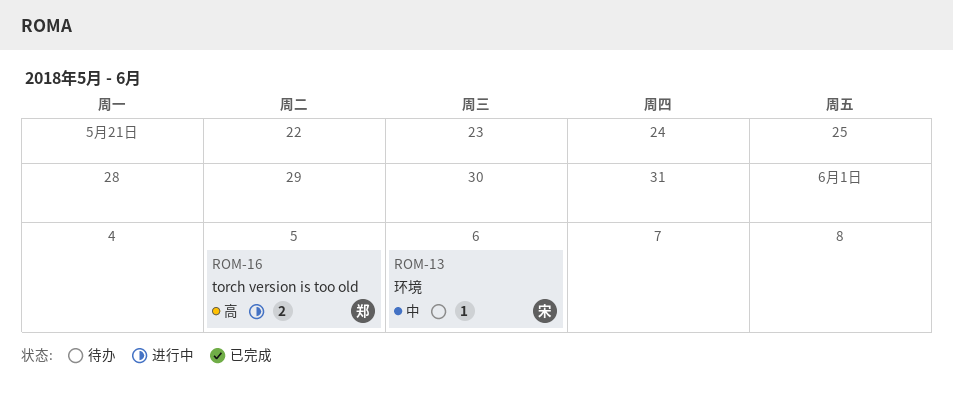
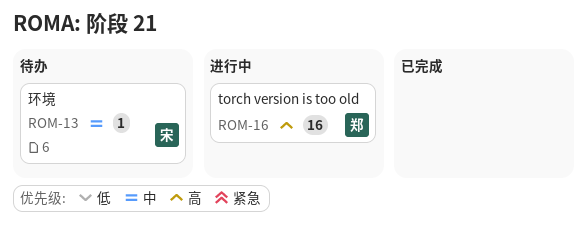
ROM-16, estimate: 2 -> 16

